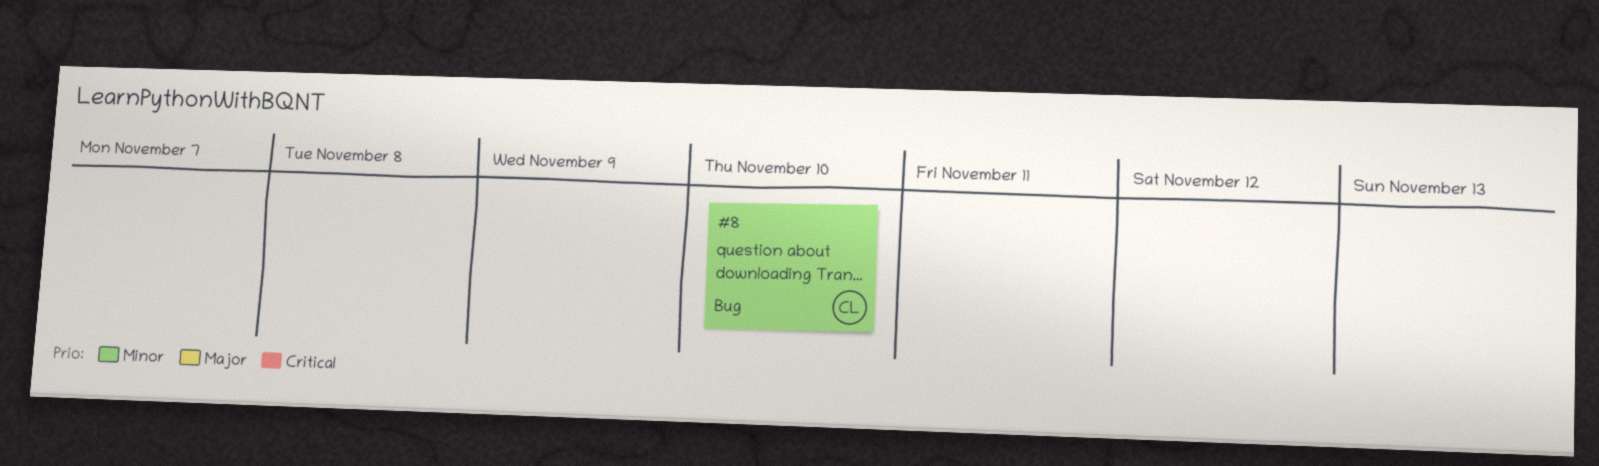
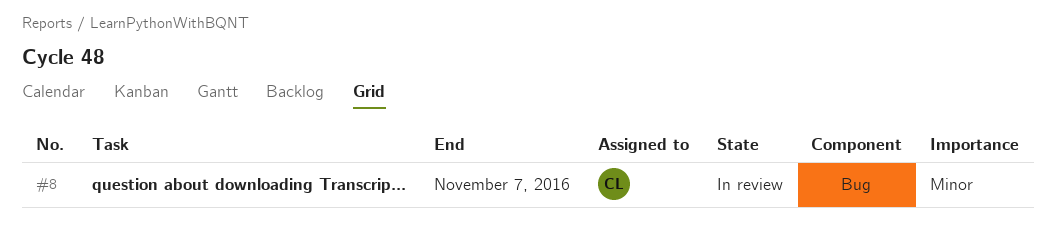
#8, due: Nov 10 -> Nov 7

